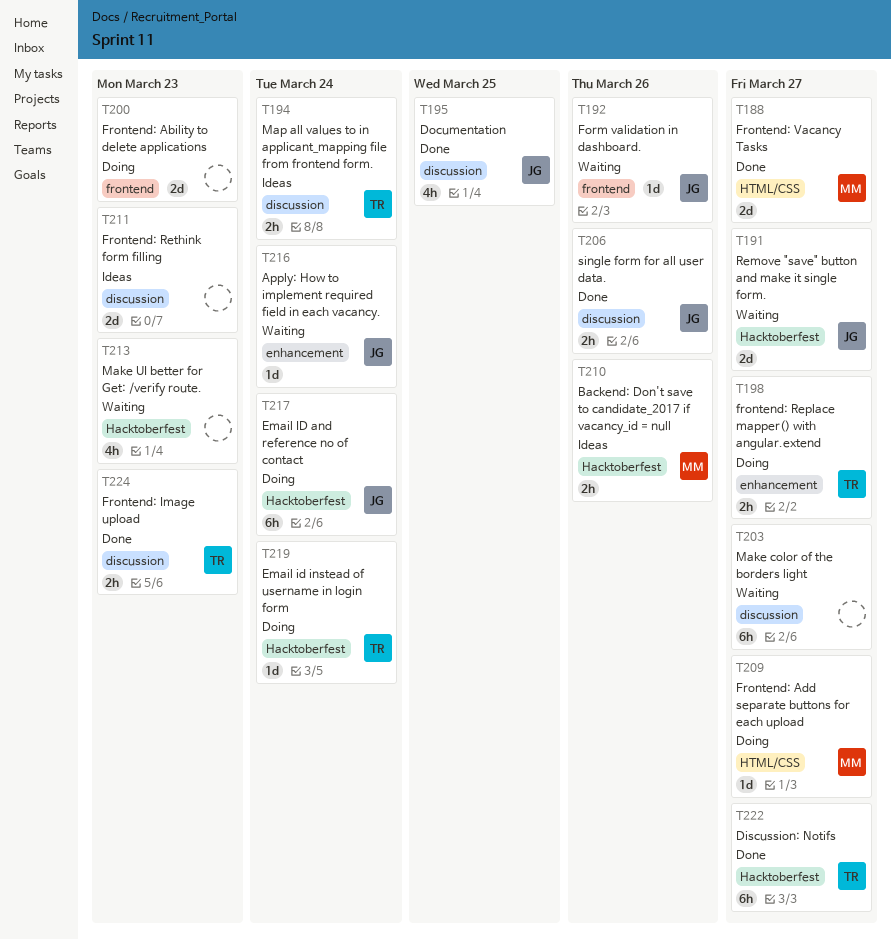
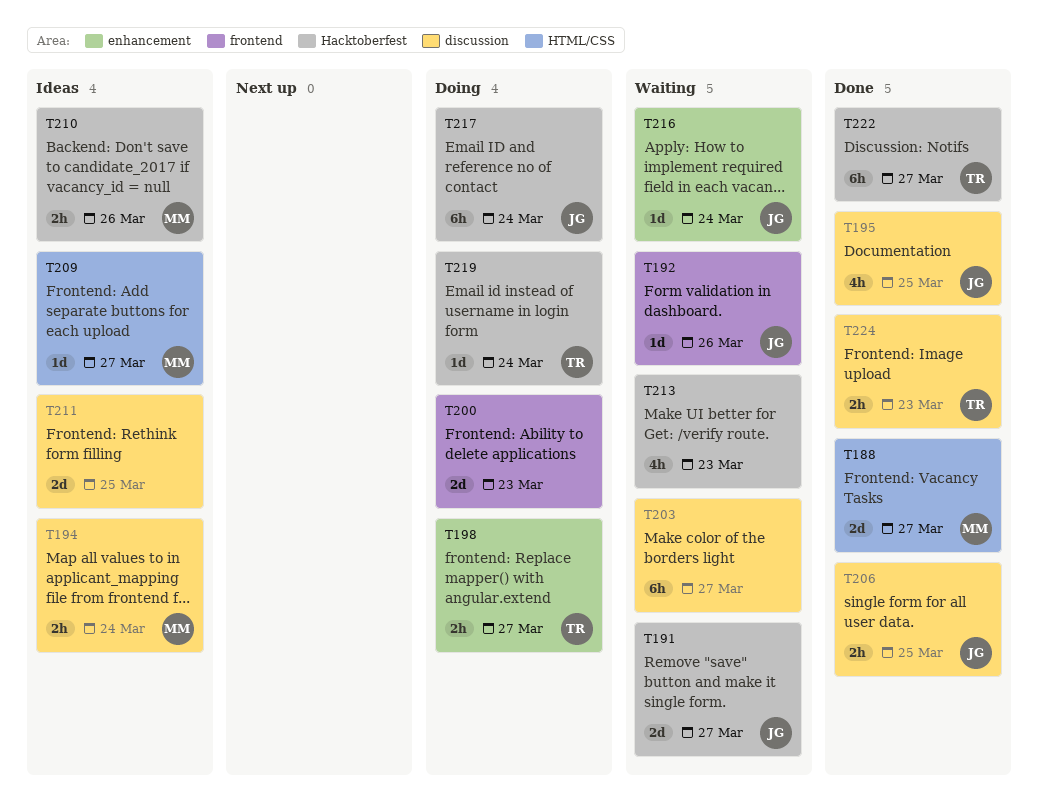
T194, owner: TR -> MM
T206, due: Mar 26 -> Mar 25
T209, status: Doing -> Ideas
T211, due: Mar 23 -> Mar 25

